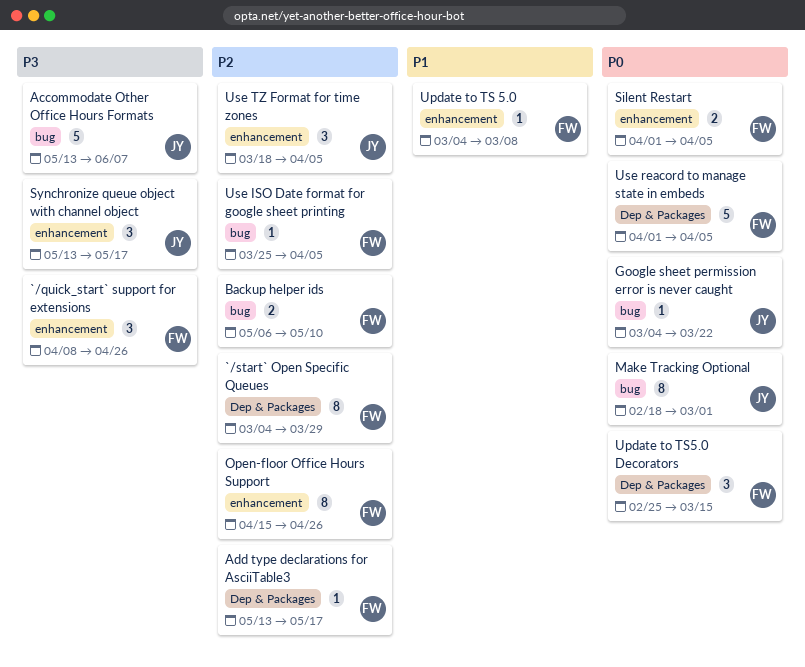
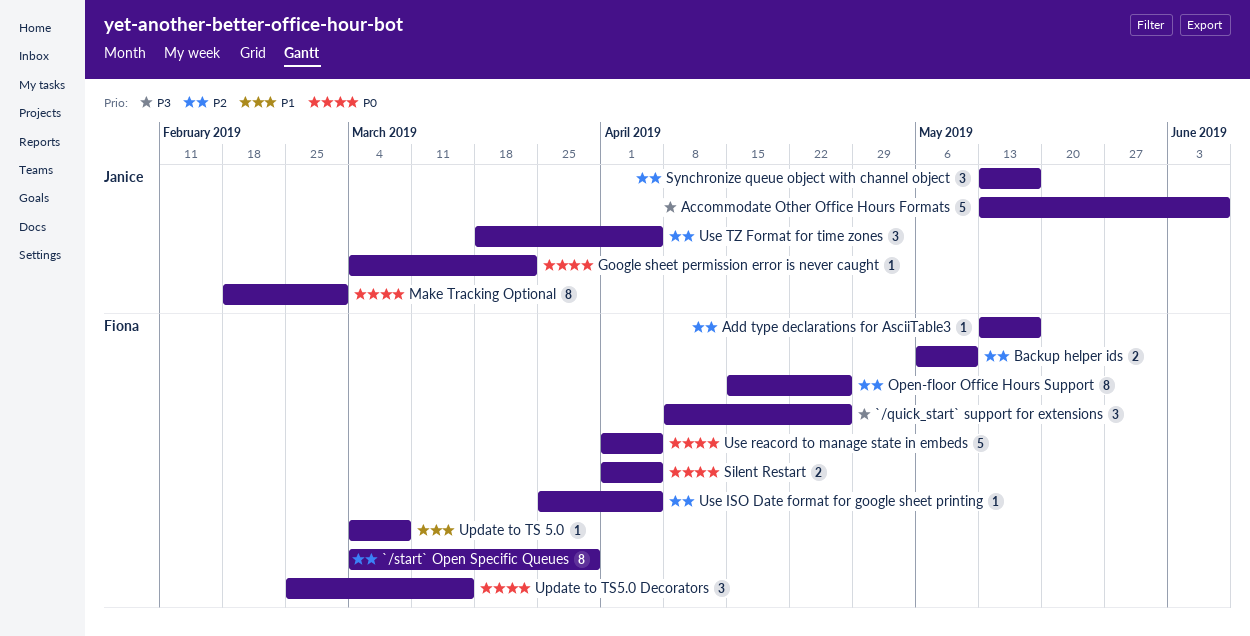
Synchronize queue object with channel object, priority: P3 -> P2

